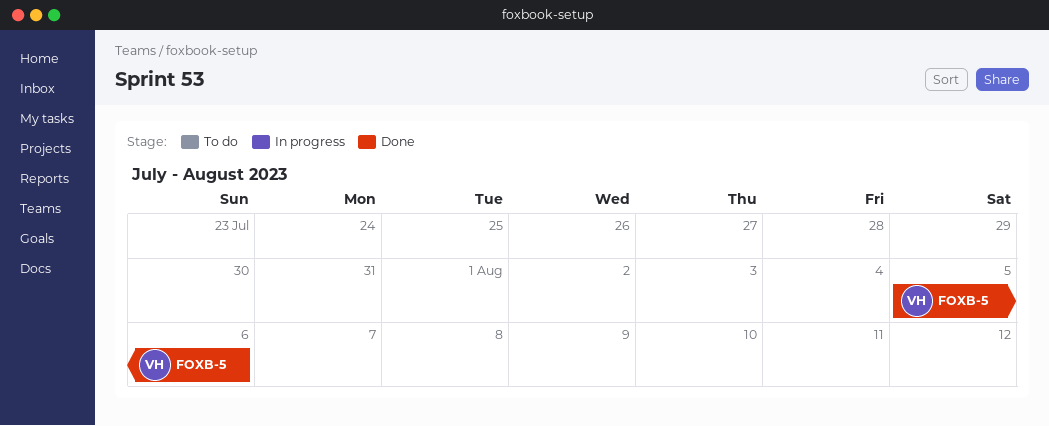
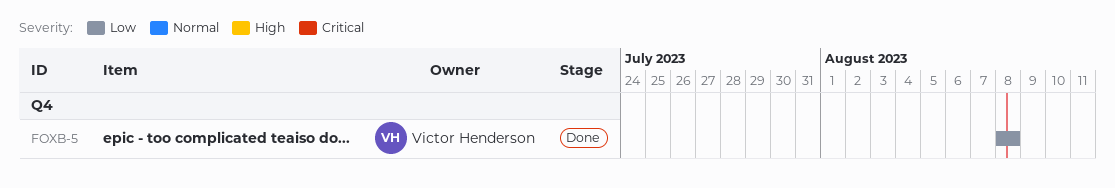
FOXB-5, start: Aug 5 -> Aug 8
FOXB-5, due: Aug 6 -> Aug 8

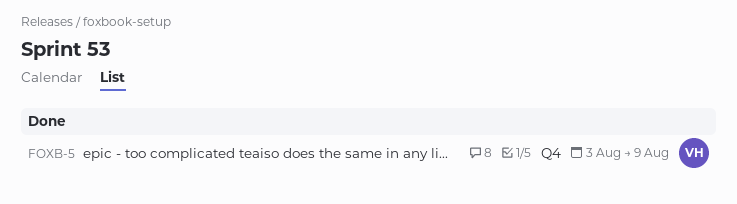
FOXB-5, start: Aug 8 -> Aug 3
FOXB-5, due: Aug 8 -> Aug 9

